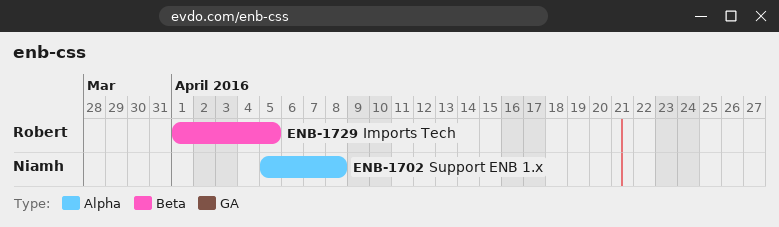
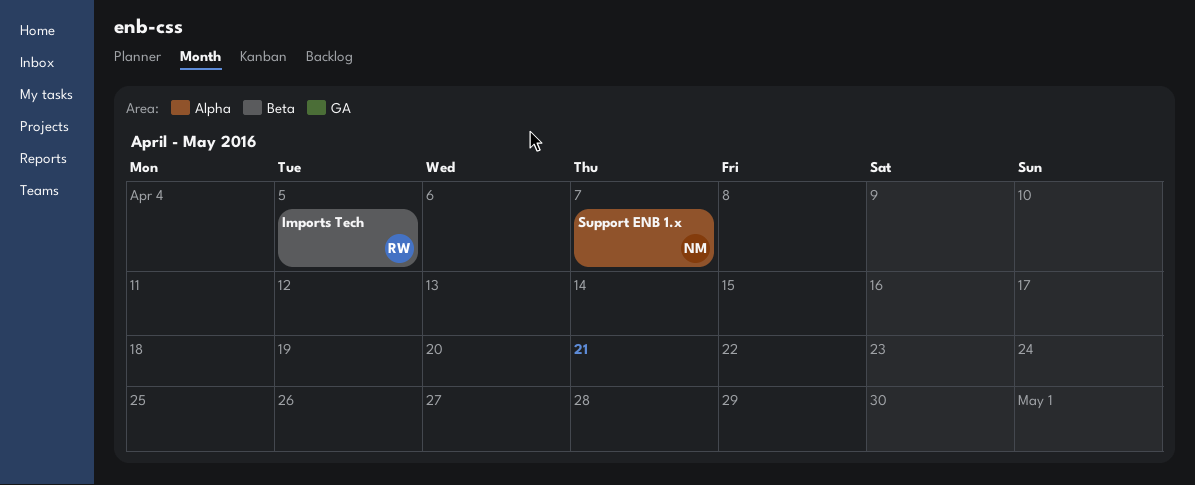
Support ENB 1.x, due: Apr 8 -> Apr 7

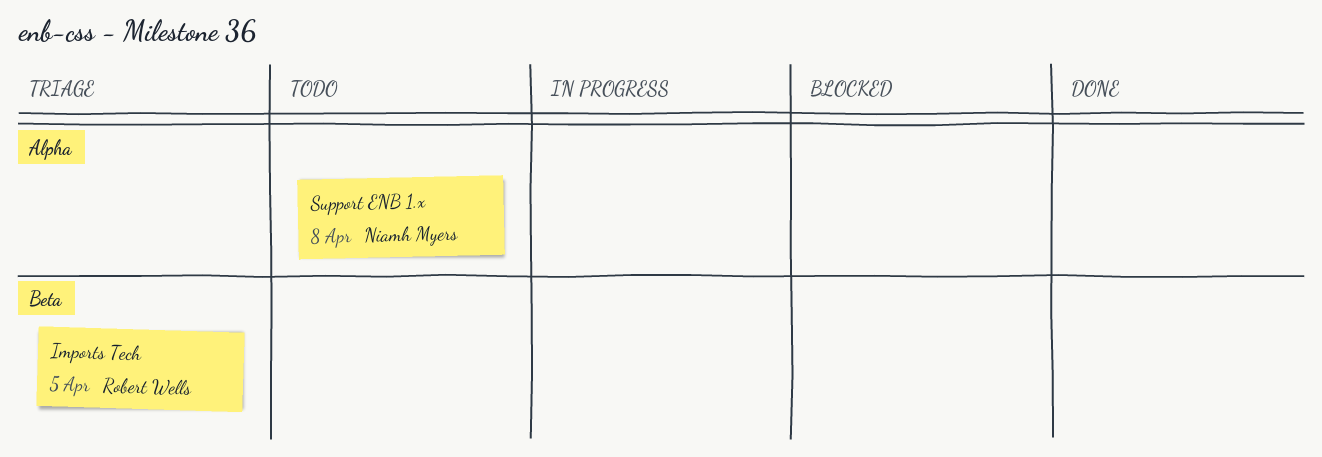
Support ENB 1.x, due: Apr 7 -> Apr 8

